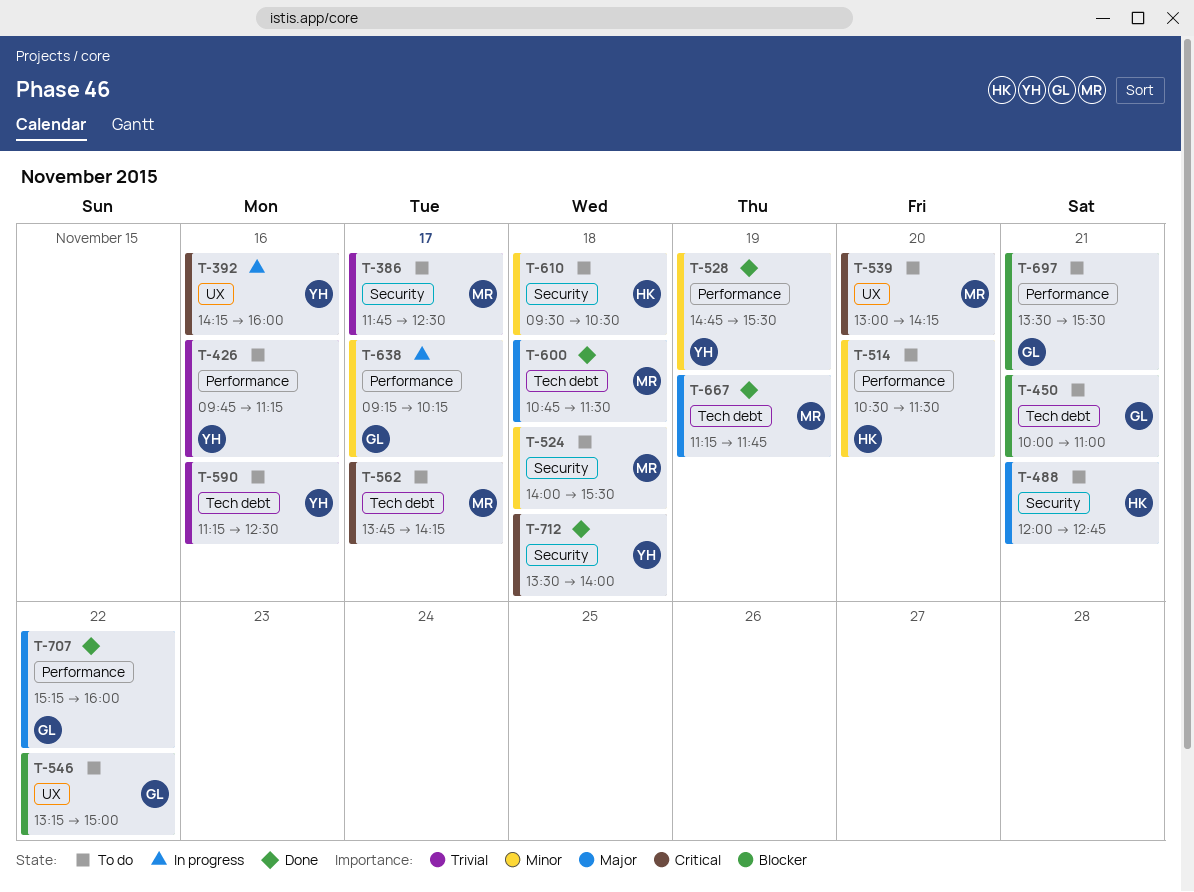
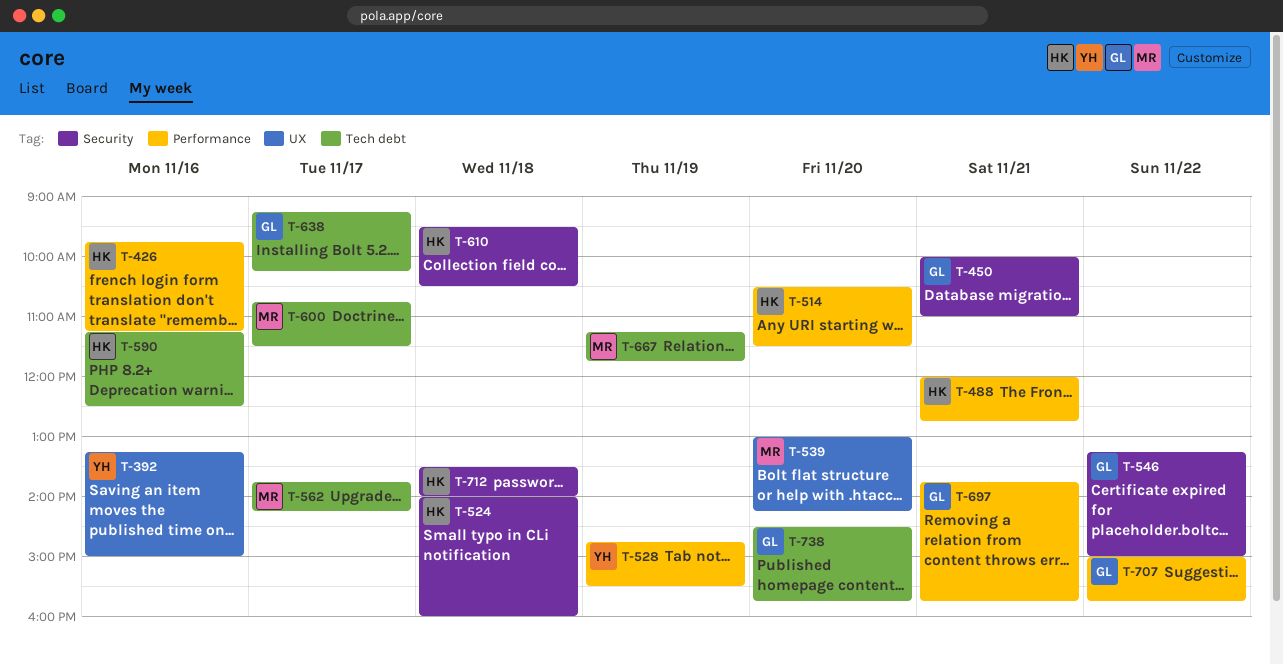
T-386: present -> none
T-392, begins: 14:15 -> 13:15
T-392, ends: 16:00 -> 15:00
T-426, owner: YH -> HK
T-450, label: Tech debt -> Security
T-488, label: Security -> Performance
T-524, owner: MR -> HK
T-524, ends: 15:30 -> 16:00
T-546, label: UX -> Security
T-590, owner: YH -> HK
T-600, day: Nov 18 -> Nov 17
T-638, label: Performance -> Tech debt
T-697, begins: 13:30 -> 13:45
T-697, ends: 15:30 -> 15:45
T-707, begins: 15:15 -> 15:00
T-707, ends: 16:00 -> 15:45
T-712, owner: YH -> HK
T-738: none -> present

